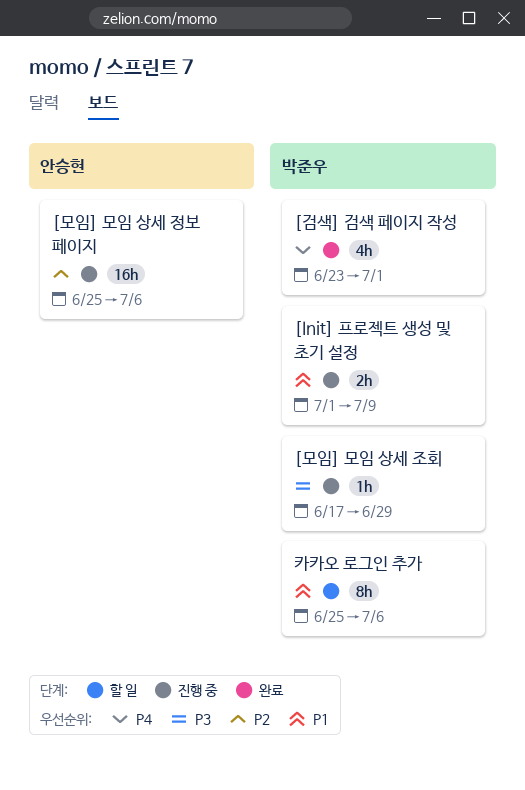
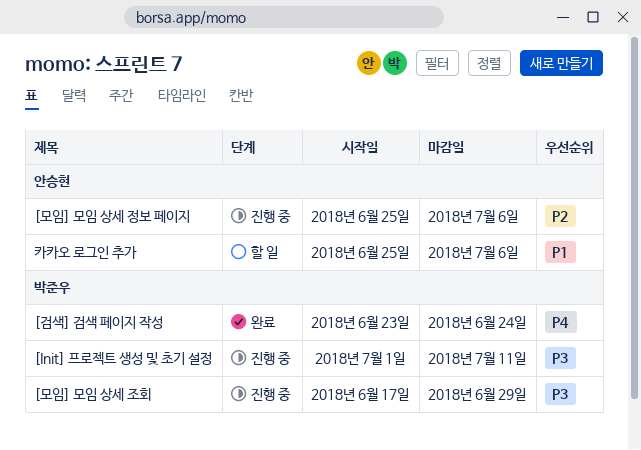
[Init] 프로젝트 생성 및 초기 설정, priority: P1 -> P3
[Init] 프로젝트 생성 및 초기 설정, due: Jul 9 -> Jul 11
[검색] 검색 페이지 작성, due: Jul 1 -> Jun 24
카카오 로그인 추가, owner: 박준우 -> 안승현

